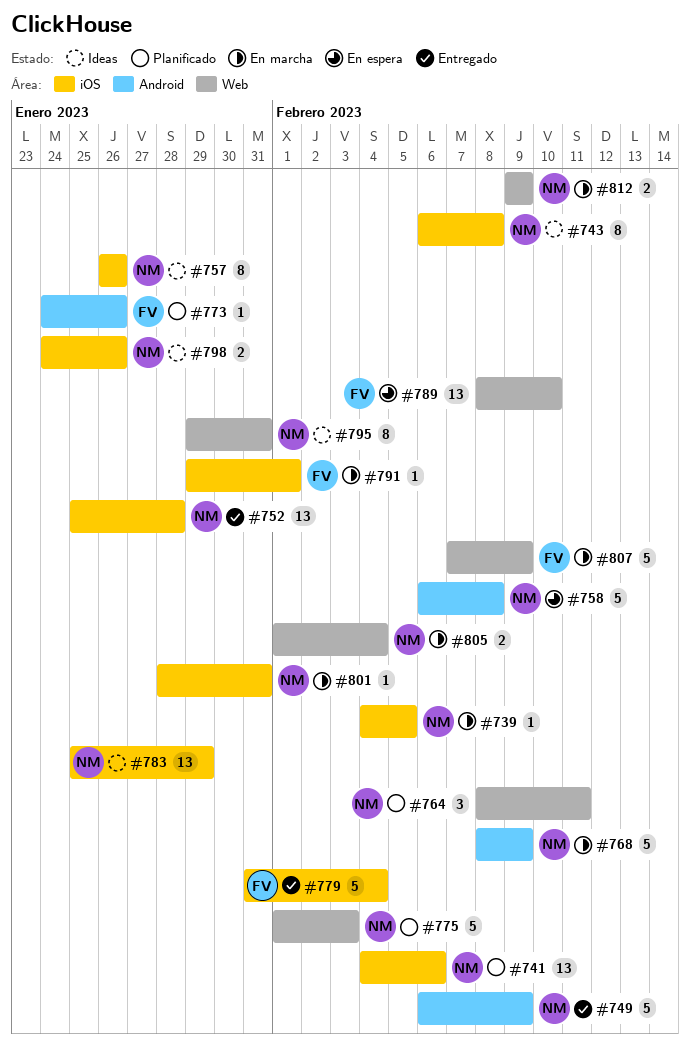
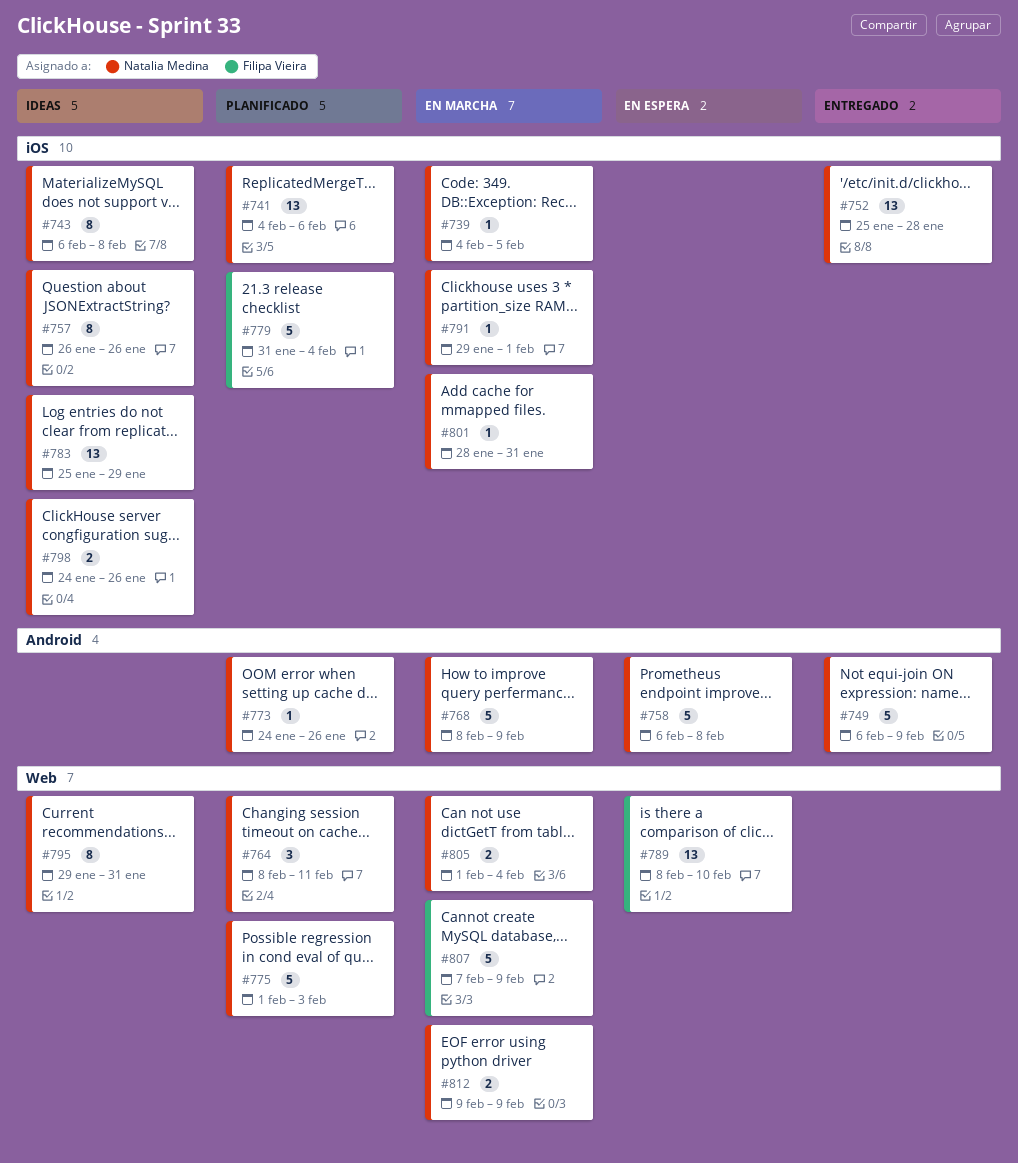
#773, owner: Filipa Vieira -> Natalia Medina
#779, status: Entregado -> Planificado
#791, owner: Filipa Vieira -> Natalia Medina

